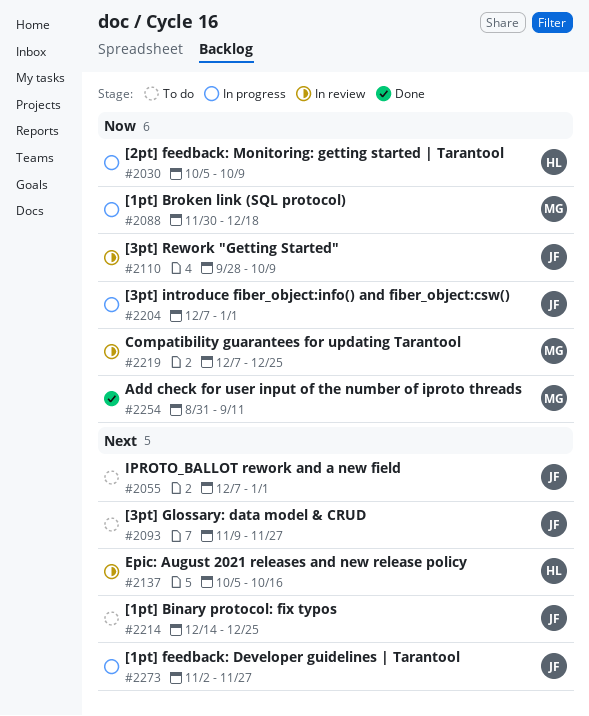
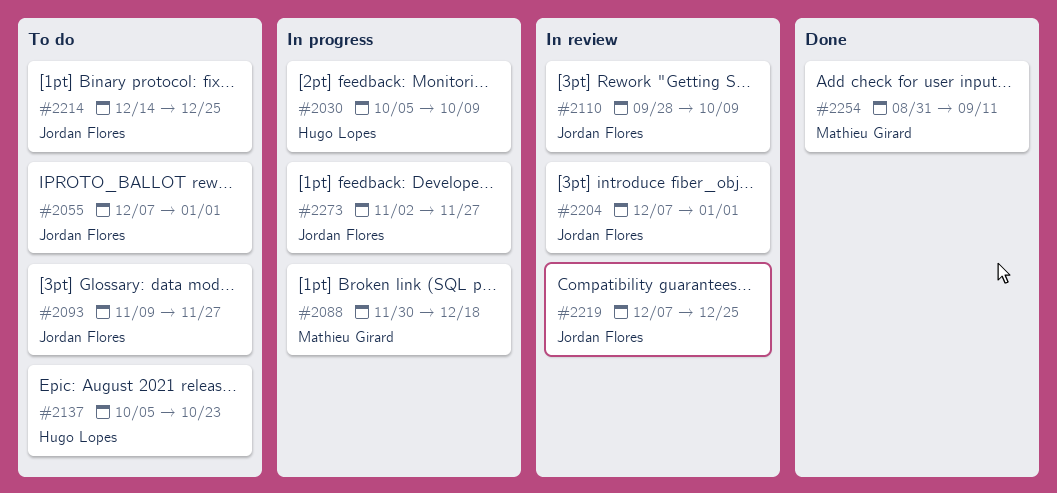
#2137, status: In review -> To do
#2137, due: Oct 16 -> Oct 23
#2204, status: In progress -> In review
#2219, owner: Mathieu Girard -> Jordan Flores

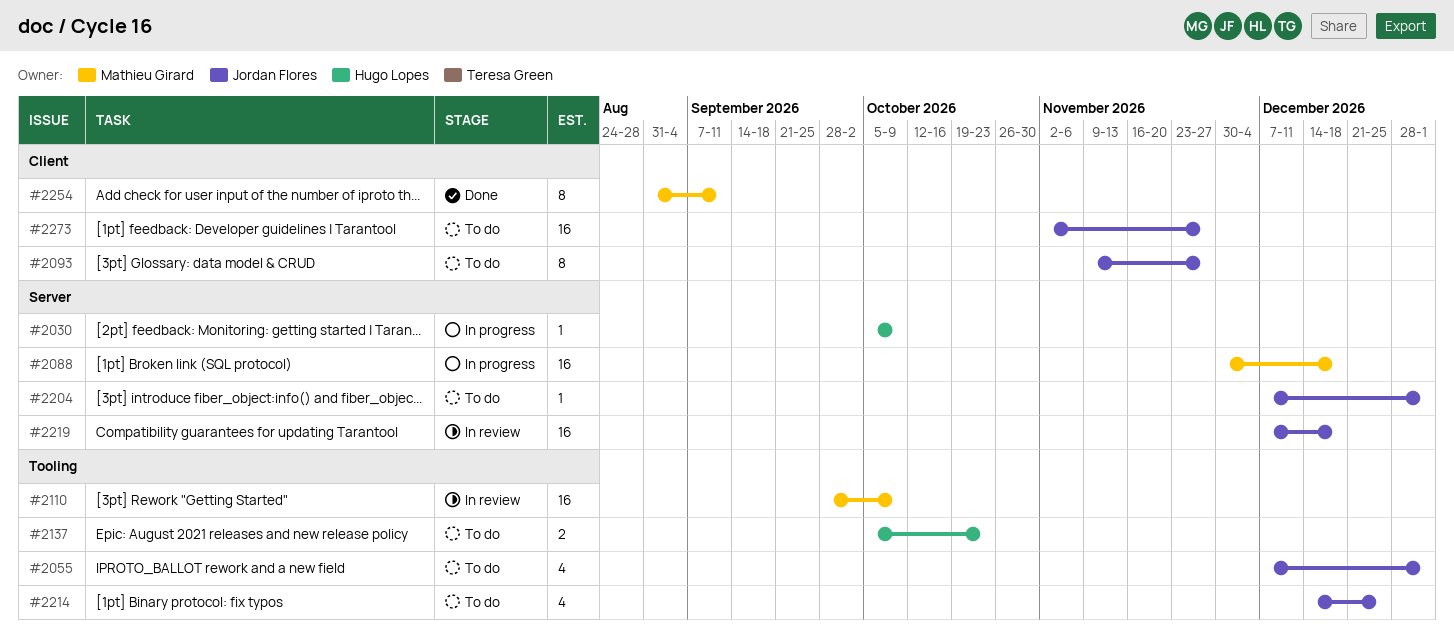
#2110, owner: Jordan Flores -> Mathieu Girard
#2204, status: In review -> To do
#2219, due: Dec 25 -> Dec 18
#2273, status: In progress -> To do

